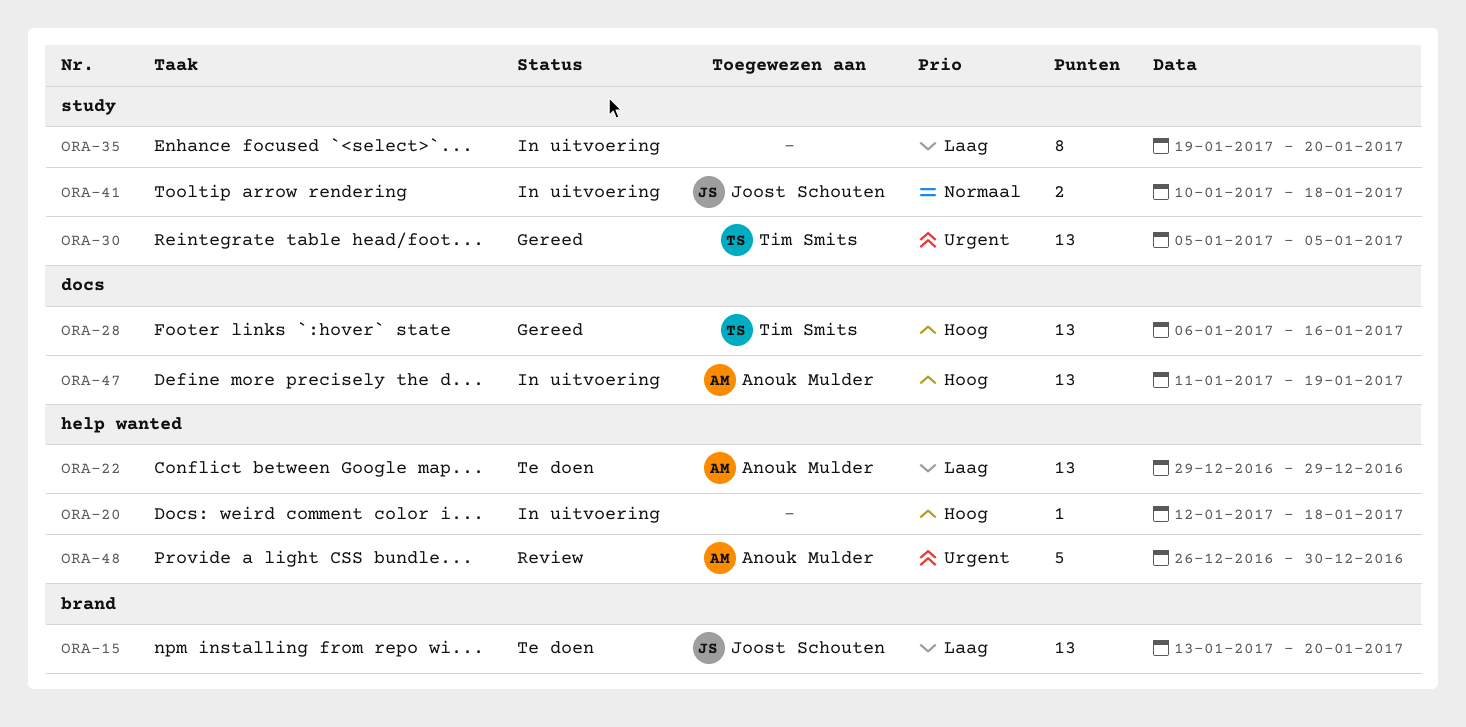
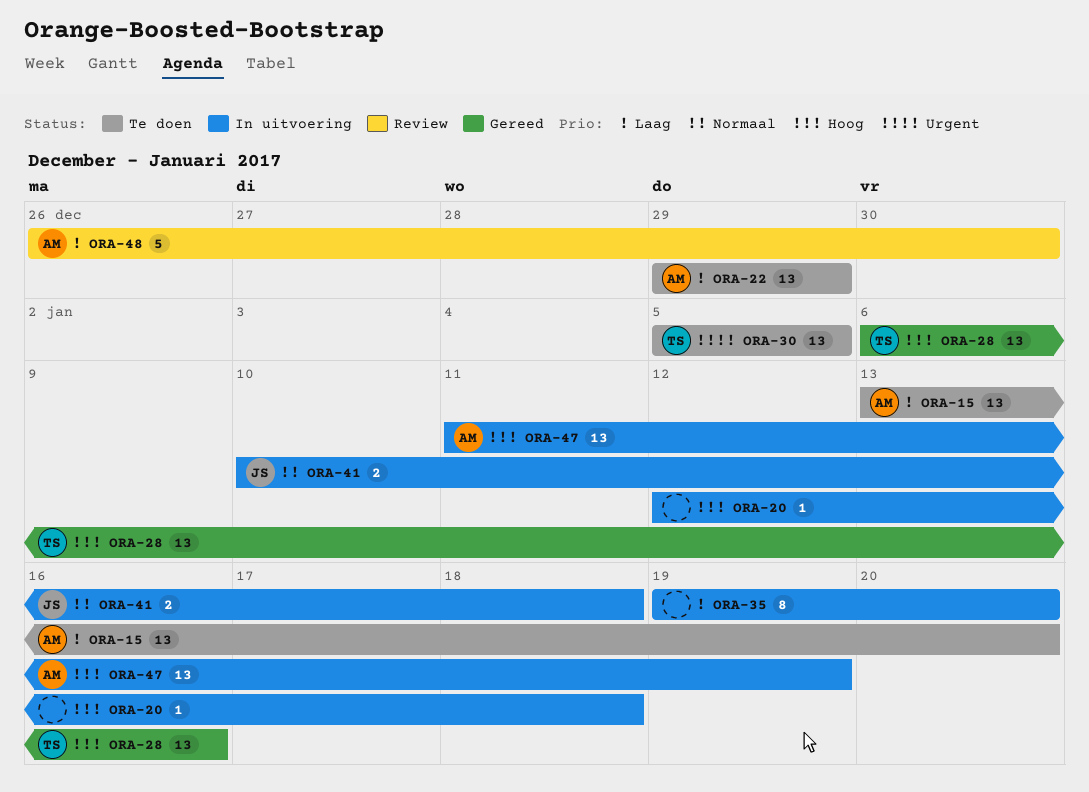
ORA-15, owner: Joost Schouten -> Anouk Mulder
ORA-30, status: Gereed -> Te doen
ORA-48, priority: Urgent -> Laag

